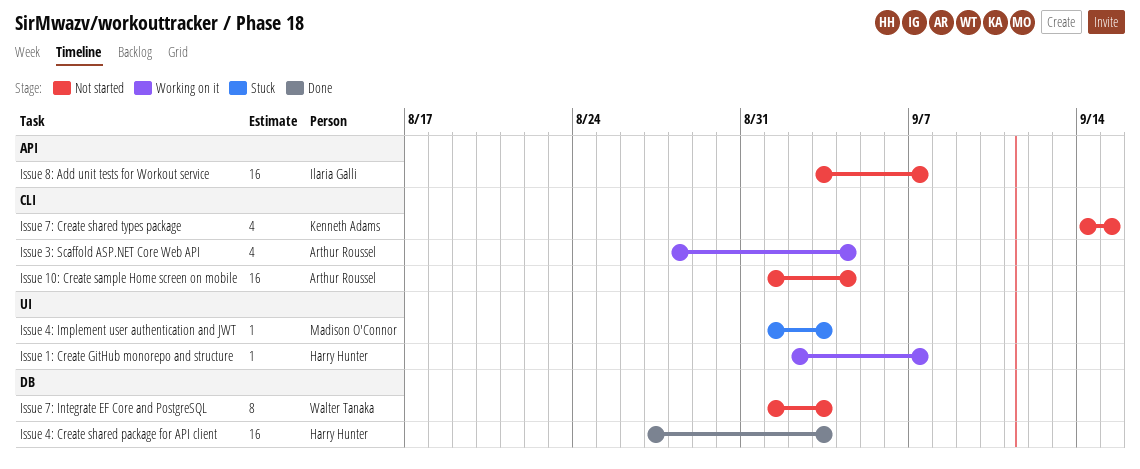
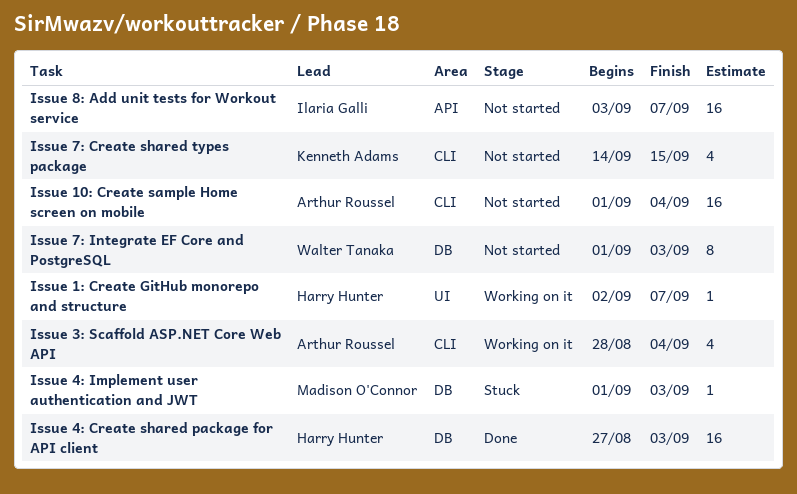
Issue 4: Implement user authentication and JWT, label: UI -> DB

